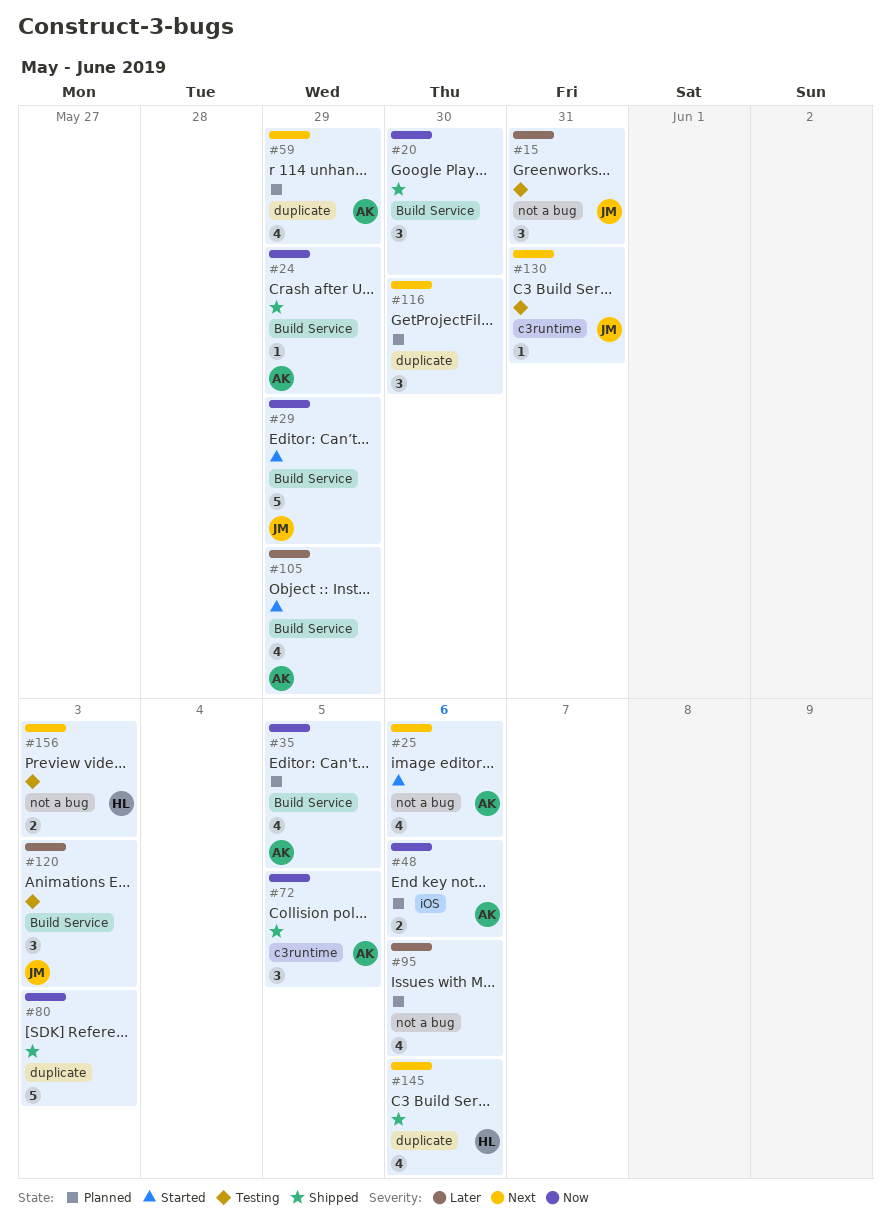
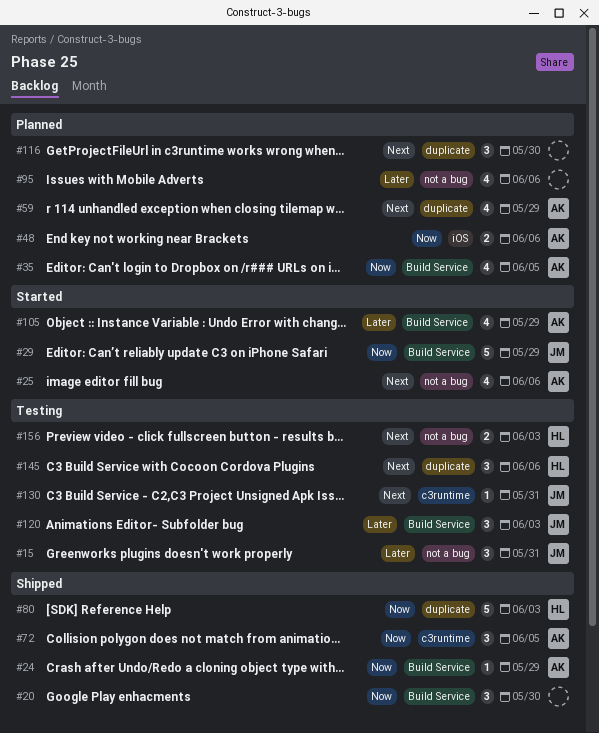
#80, owner: none -> HL
#145, status: Shipped -> Testing
#145, estimate: 4 -> 3

